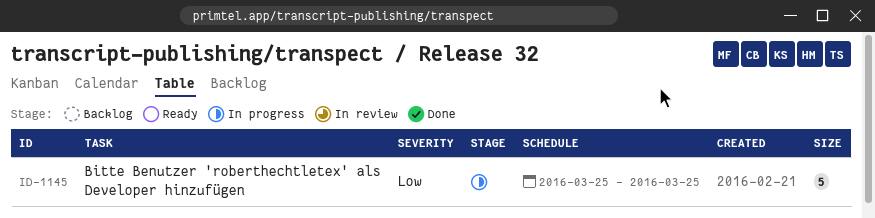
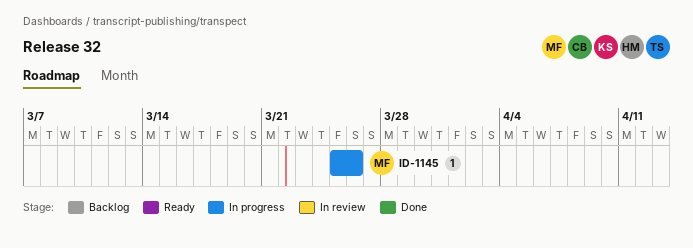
ID-1145, estimate: 5 -> 1
ID-1145, due: Mar 25 -> Mar 26

